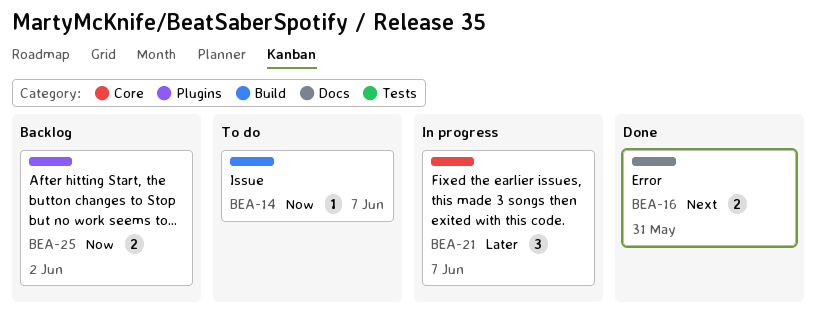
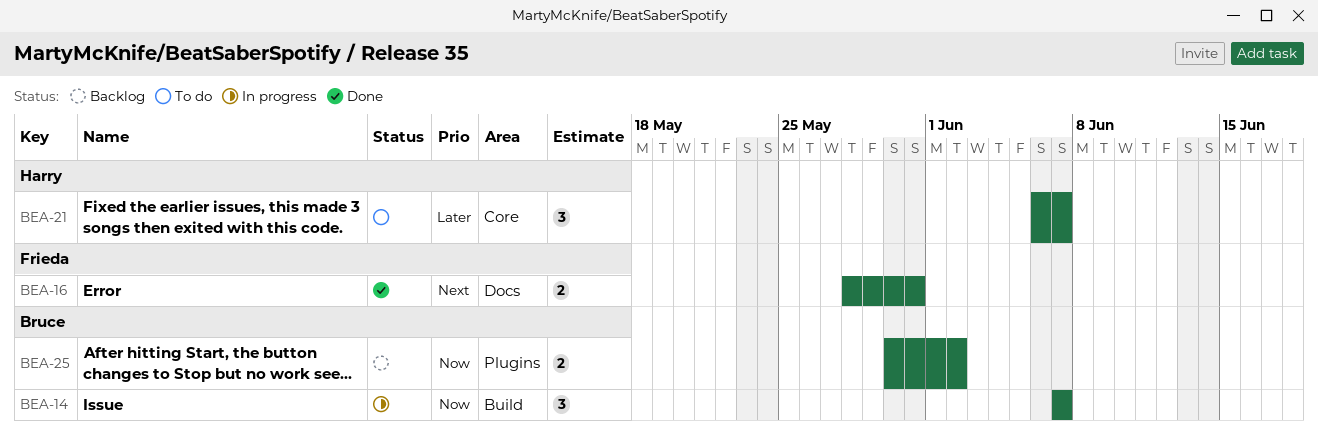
BEA-14, status: To do -> In progress
BEA-14, estimate: 1 -> 3
BEA-21, status: In progress -> To do

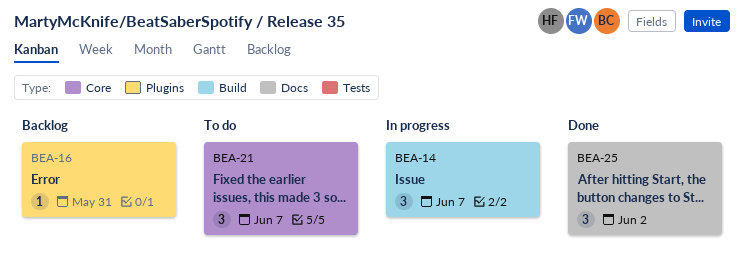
BEA-16, status: Done -> Backlog
BEA-16, label: Docs -> Plugins
BEA-16, estimate: 2 -> 1
BEA-25, status: Backlog -> Done
BEA-25, label: Plugins -> Docs
BEA-25, estimate: 2 -> 3

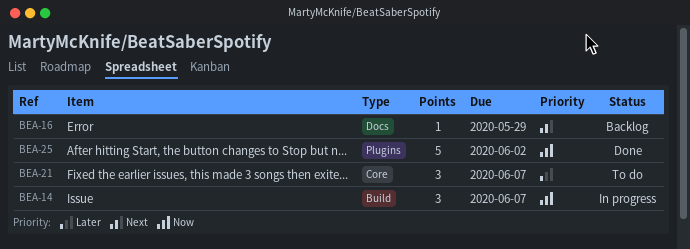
BEA-16, label: Plugins -> Docs
BEA-16, due: May 31 -> May 29
BEA-25, label: Docs -> Plugins
BEA-25, estimate: 3 -> 5

